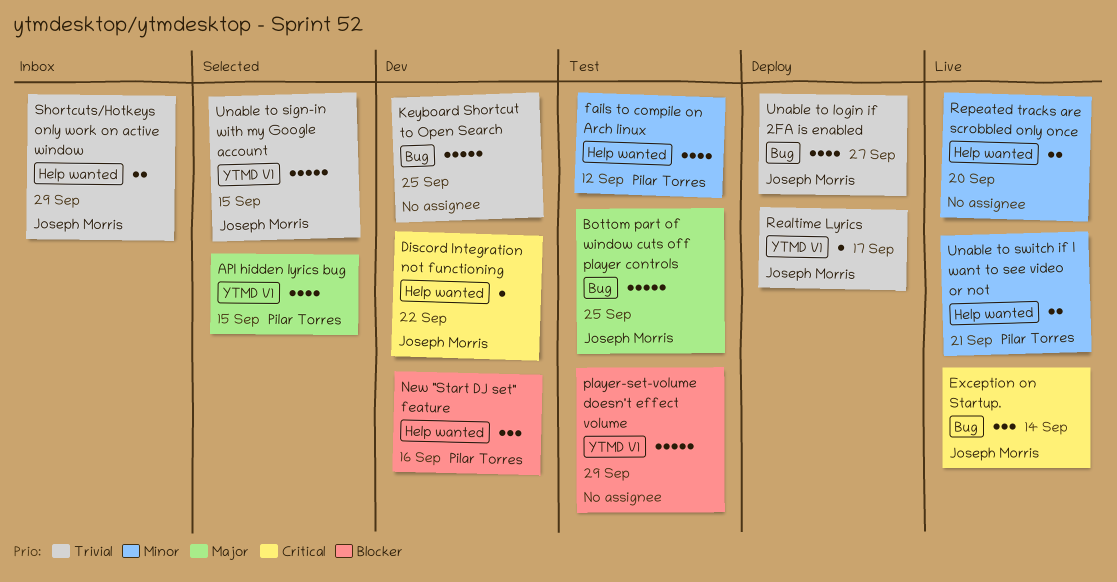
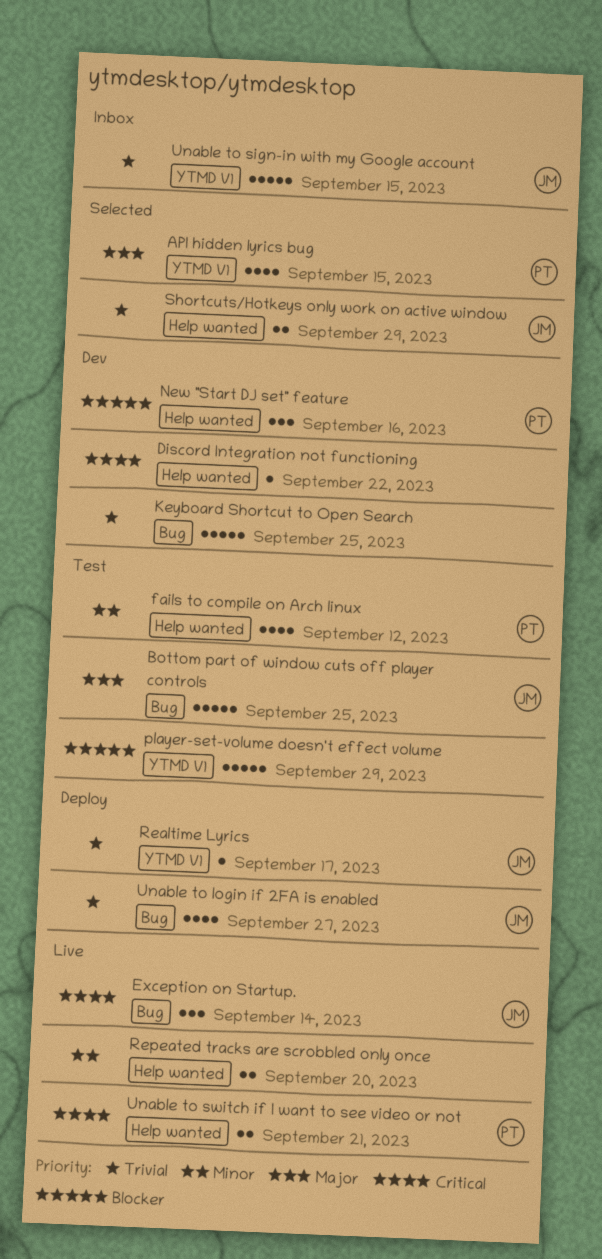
Discord Integration not functioning, owner: Joseph Morris -> none
Shortcuts/Hotkeys only work on active window, status: Inbox -> Selected
Unable to sign-in with my Google account, status: Selected -> Inbox
Unable to switch if I want to see video or not, priority: Minor -> Critical

